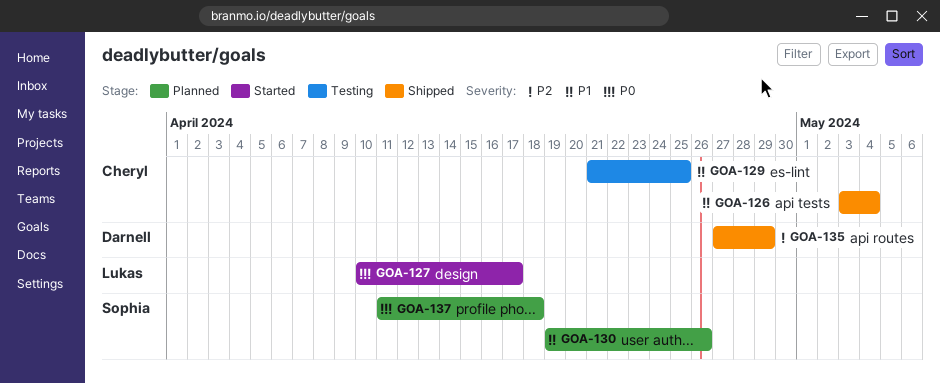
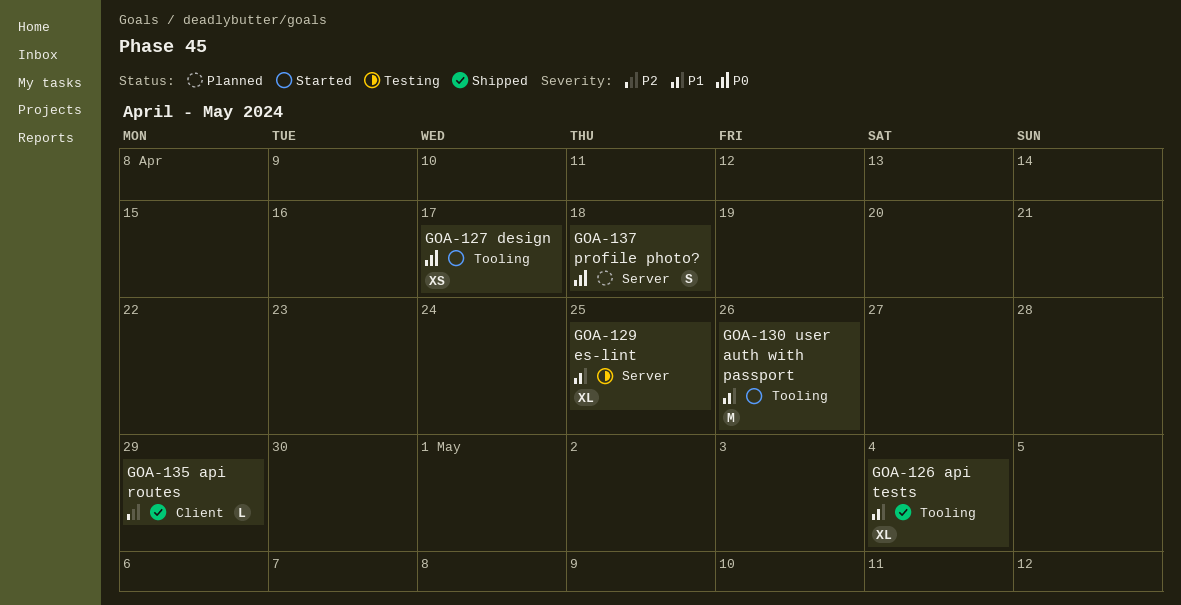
GOA-130, status: Planned -> Started

